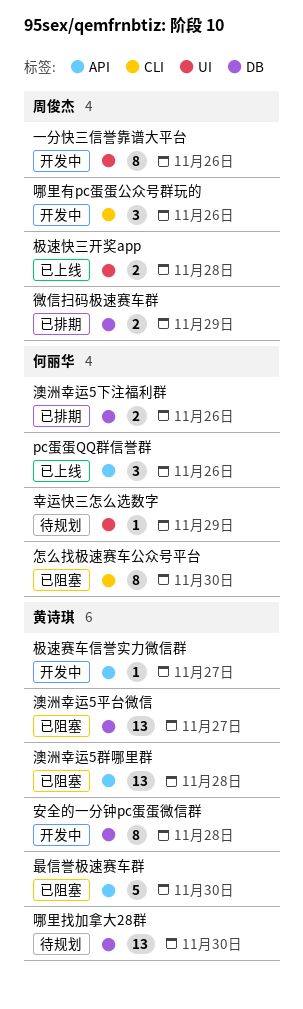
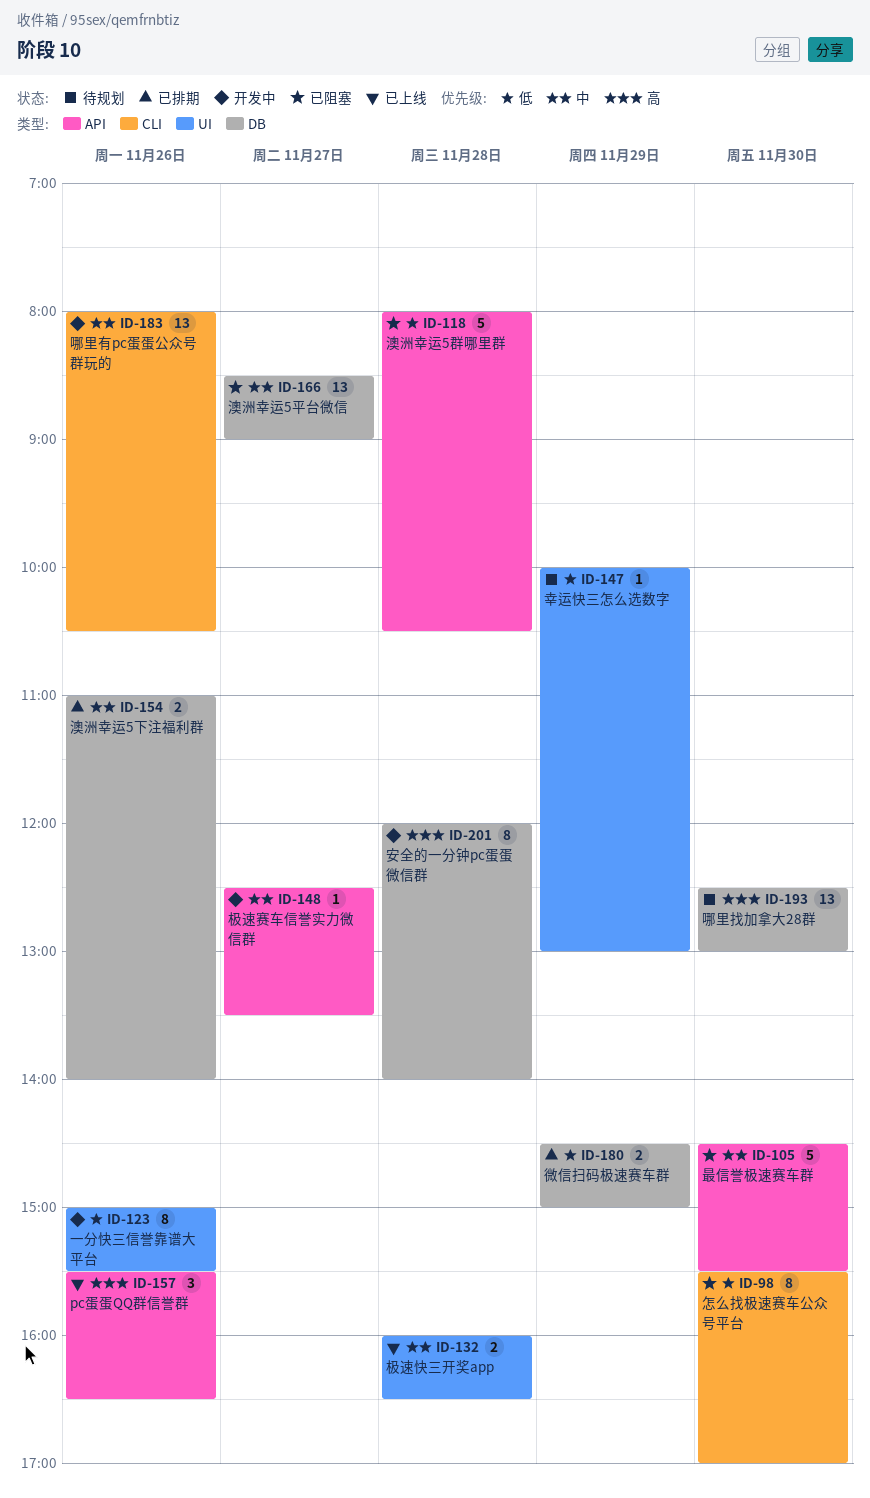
哪里有pc蛋蛋公众号群玩的, estimate: 3 -> 13
澳洲幸运5群哪里群, estimate: 13 -> 5

